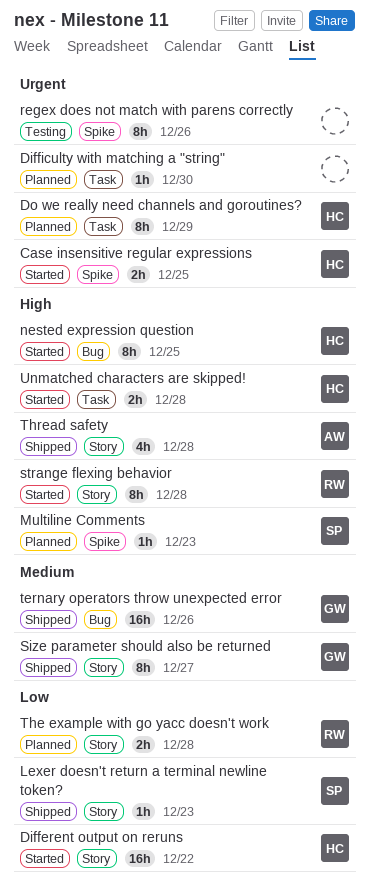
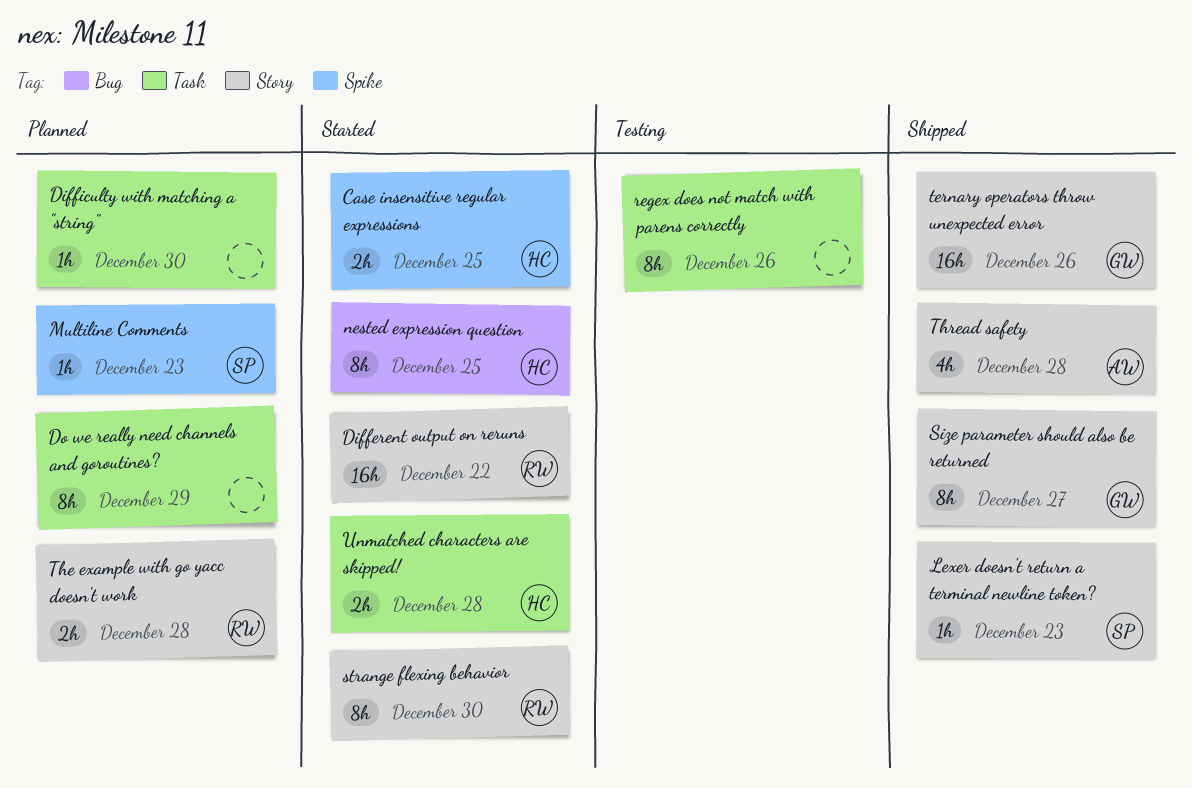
Different output on reruns, owner: HC -> RW
Do we really need channels and goroutines?, owner: HC -> none
regex does not match with parens correctly, label: Spike -> Task
strange flexing behavior, due: Dec 28 -> Dec 30
ternary operators throw unexpected error, label: Bug -> Story

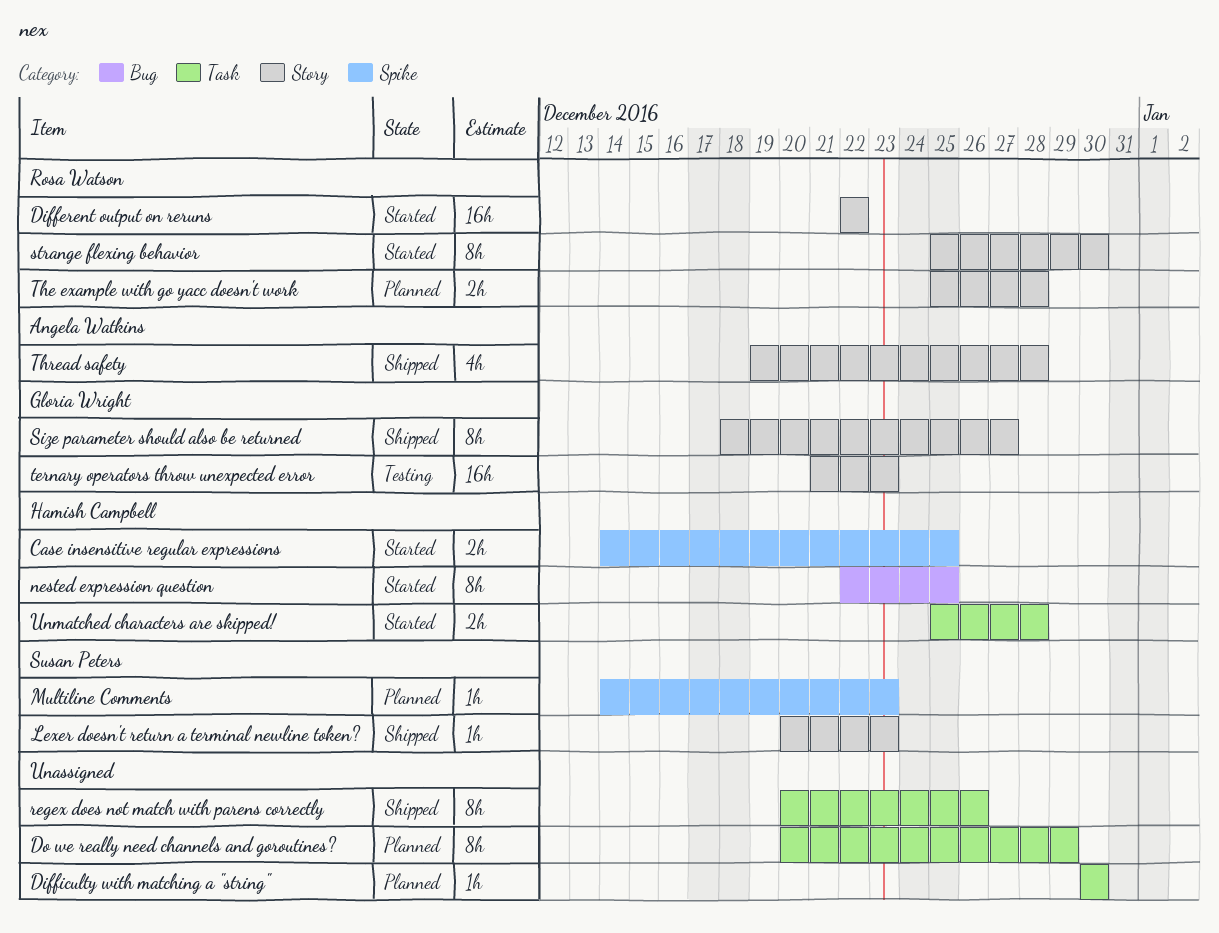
regex does not match with parens correctly, status: Testing -> Shipped
ternary operators throw unexpected error, status: Shipped -> Testing
ternary operators throw unexpected error, due: Dec 26 -> Dec 23

